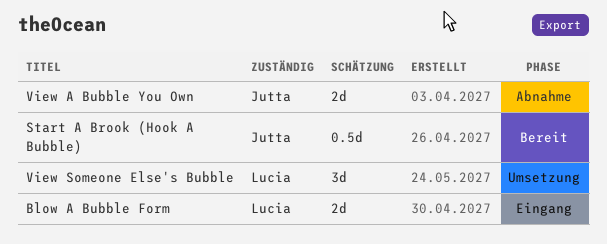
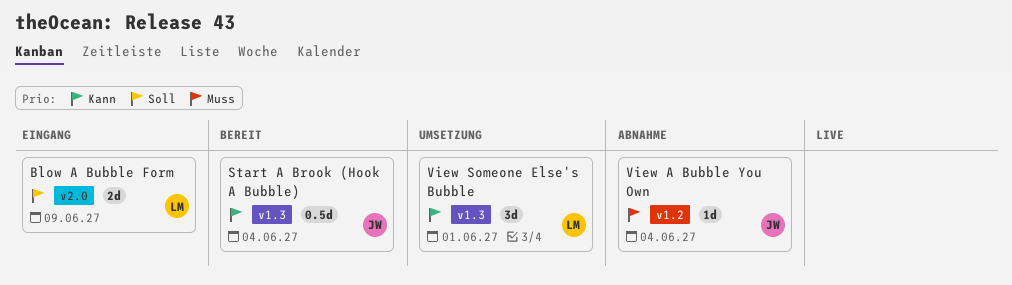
View A Bubble You Own, estimate: 2d -> 1d

